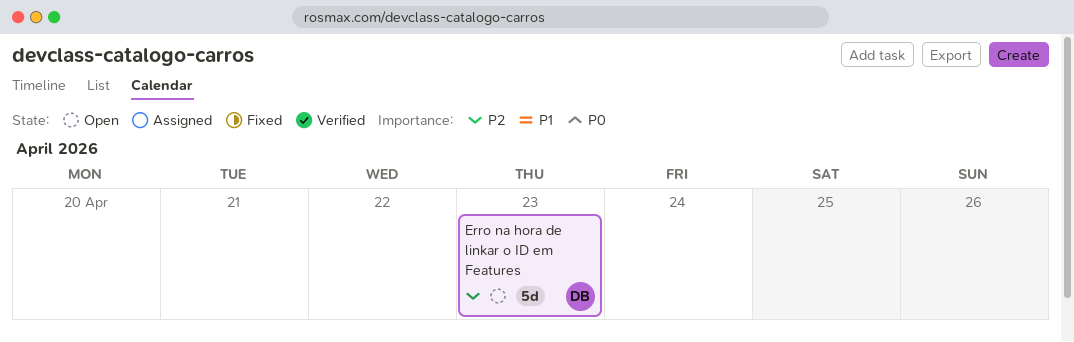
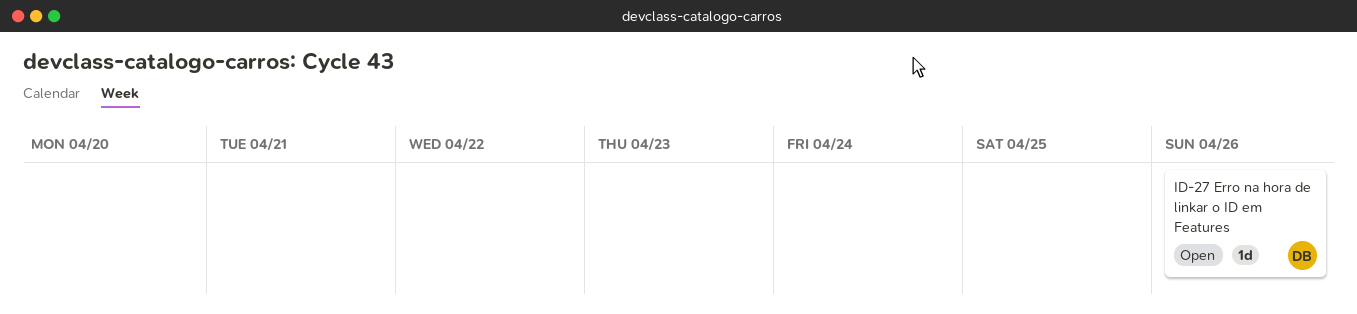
Erro na hora de linkar o ID em Features, estimate: 5d -> 1d
Erro na hora de linkar o ID em Features, due: Apr 23 -> Apr 26

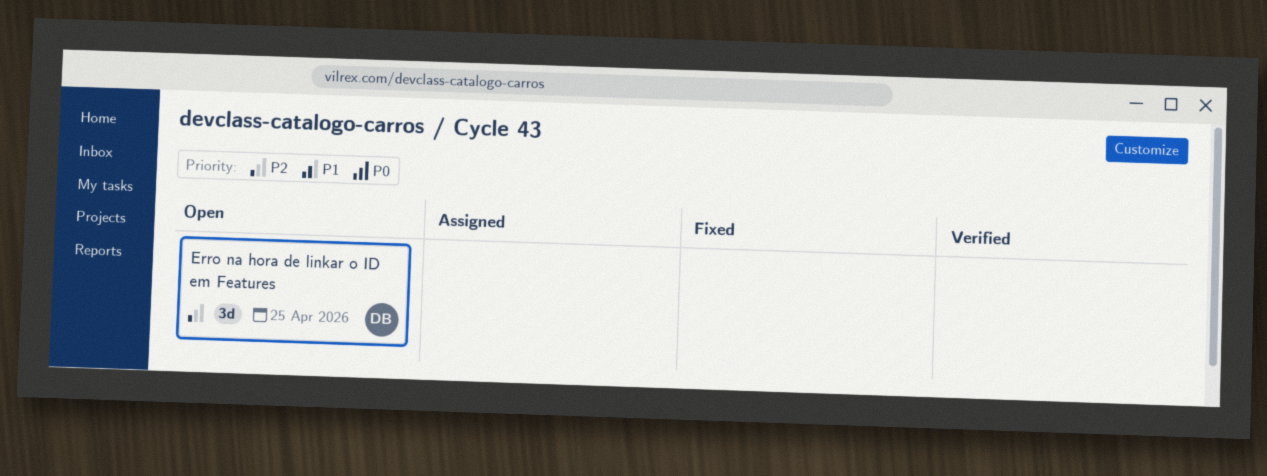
Erro na hora de linkar o ID em Features, estimate: 1d -> 3d
Erro na hora de linkar o ID em Features, due: Apr 26 -> Apr 25

